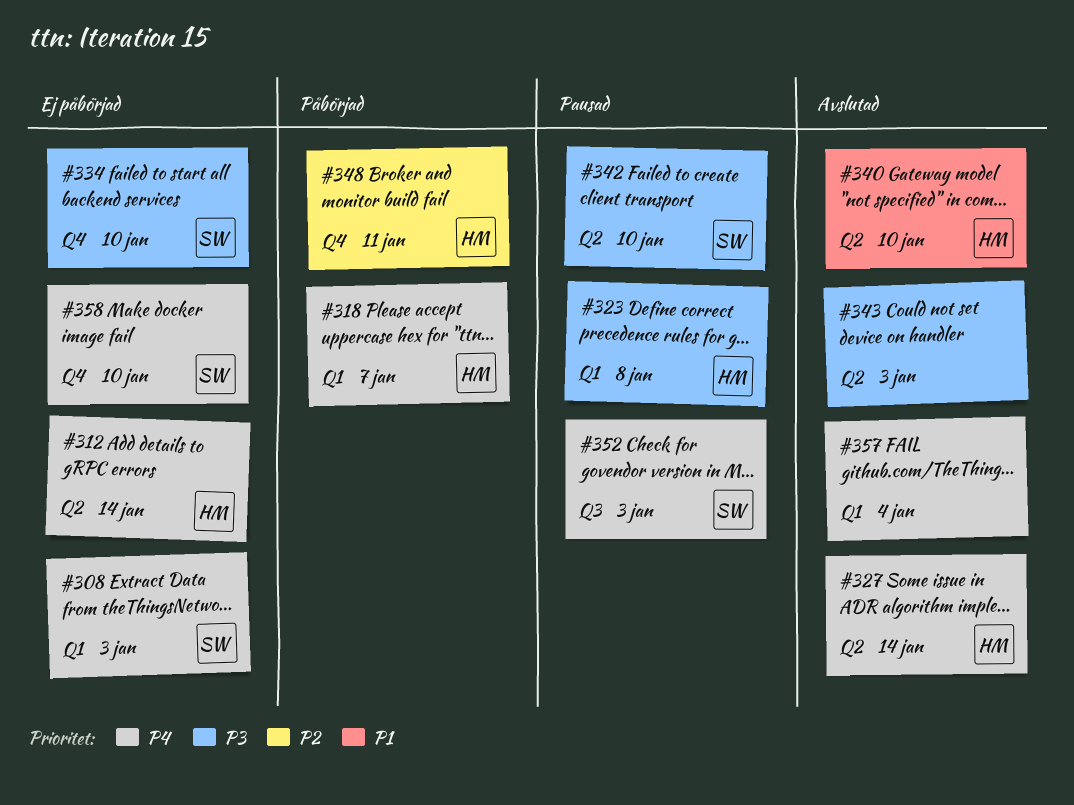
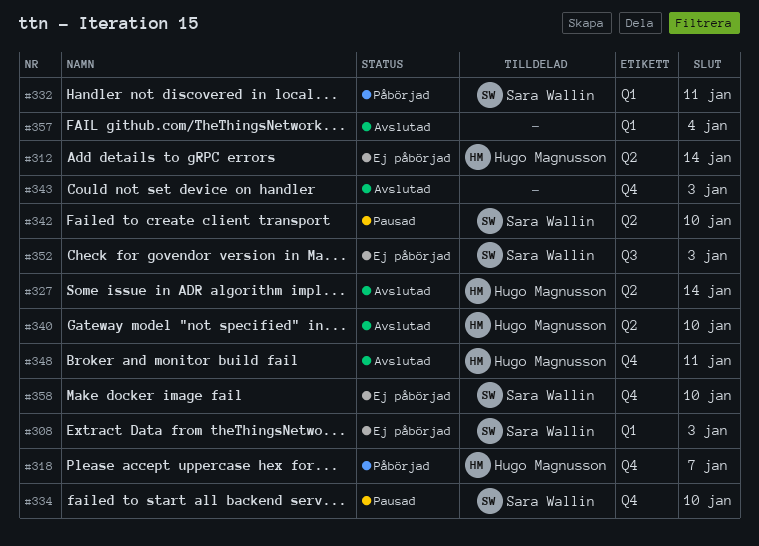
#318, label: Q1 -> Q4
#323: present -> none
#332: none -> present
#334, status: Ej påbörjad -> Pausad
#343, label: Q2 -> Q4
#348, status: Påbörjad -> Avslutad
#352, status: Pausad -> Ej påbörjad

